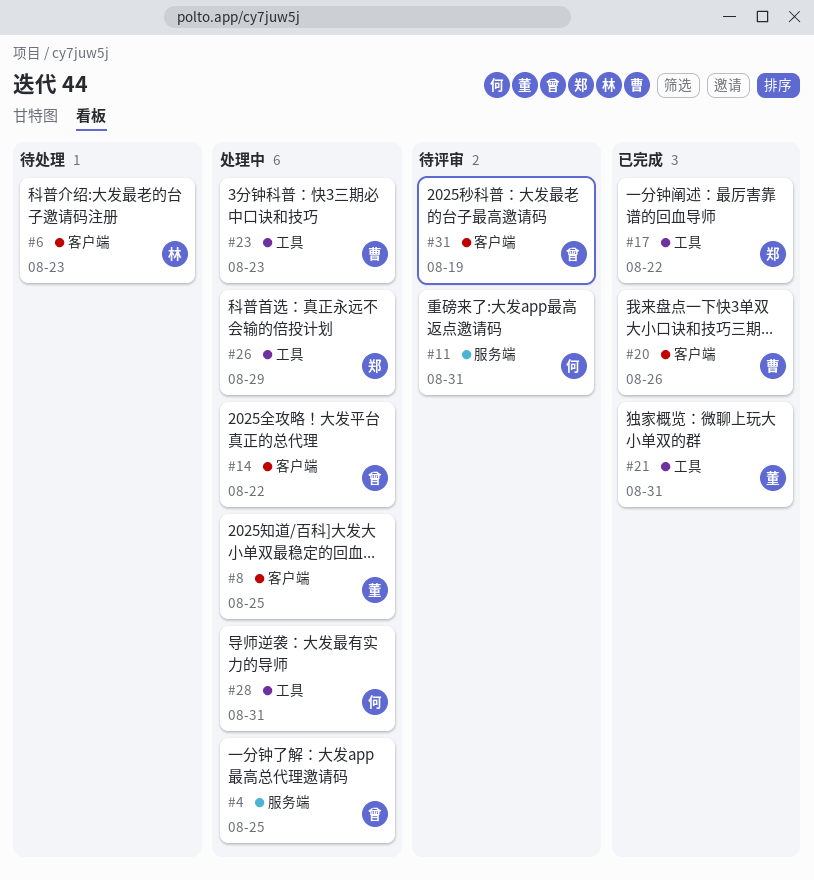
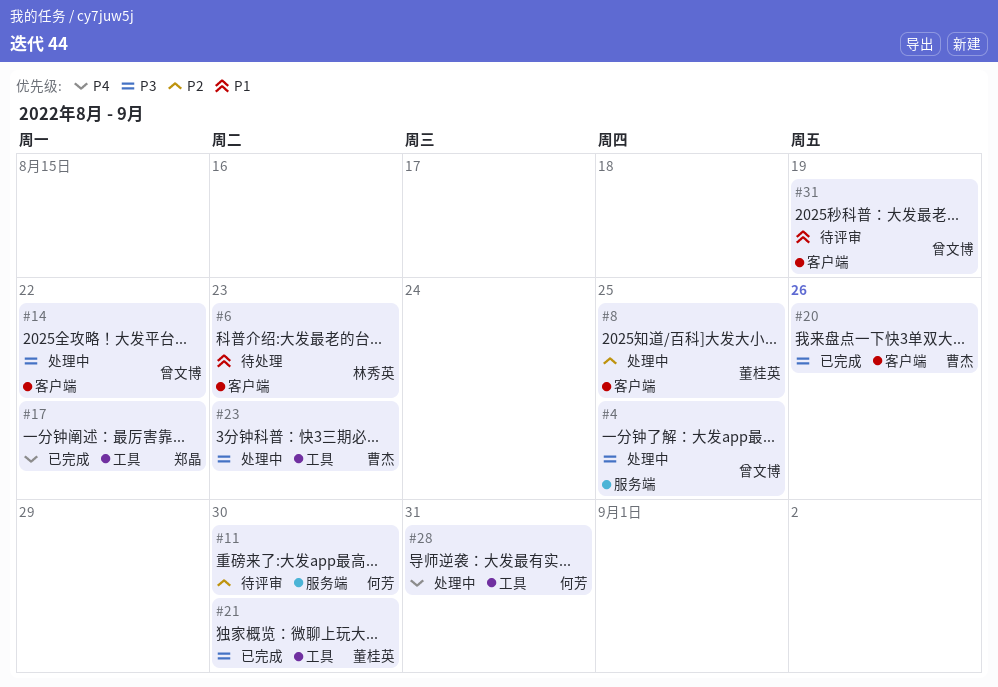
#11, due: Aug 31 -> Aug 30
#21, due: Aug 31 -> Aug 30
#26: present -> none

